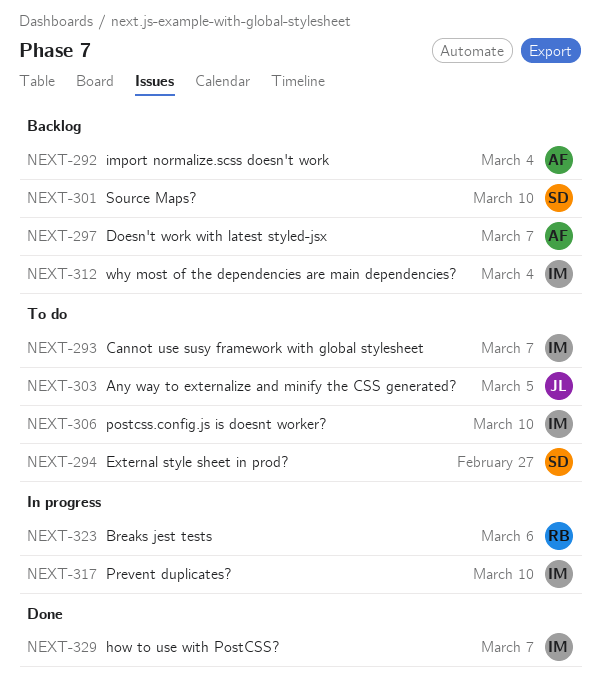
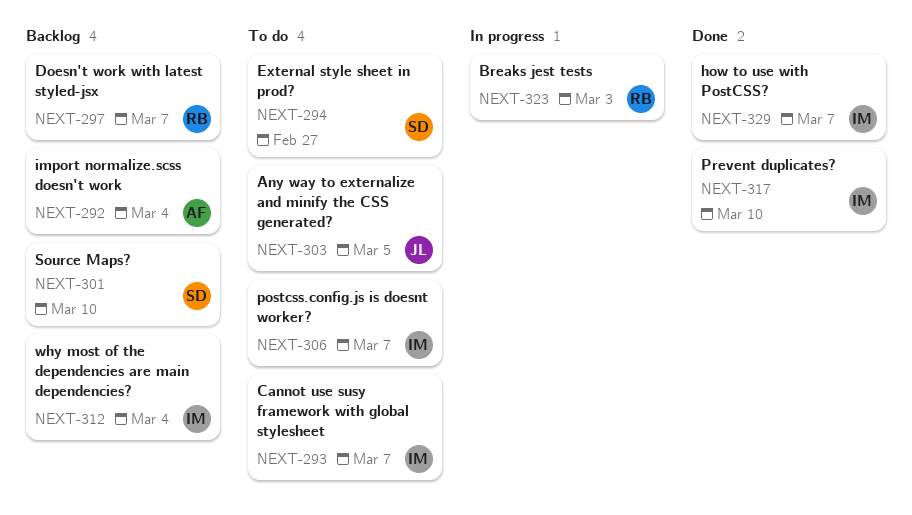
NEXT-297, owner: AF -> RB
NEXT-306, due: Mar 10 -> Mar 7
NEXT-317, status: In progress -> Done
NEXT-323, due: Mar 6 -> Mar 3

